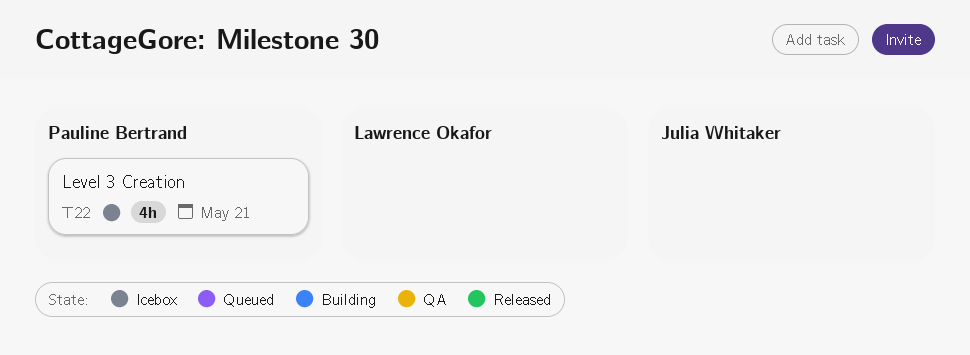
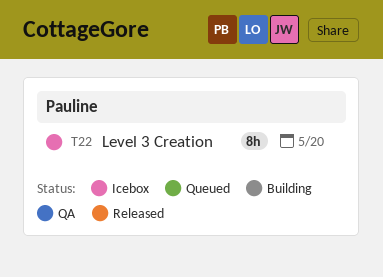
T22, estimate: 4h -> 8h
T22, due: May 21 -> May 20

